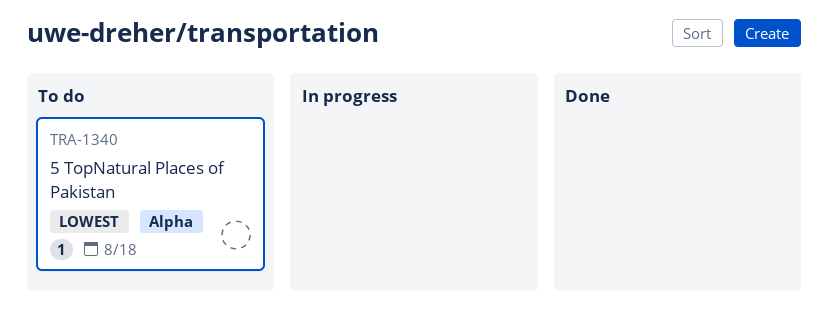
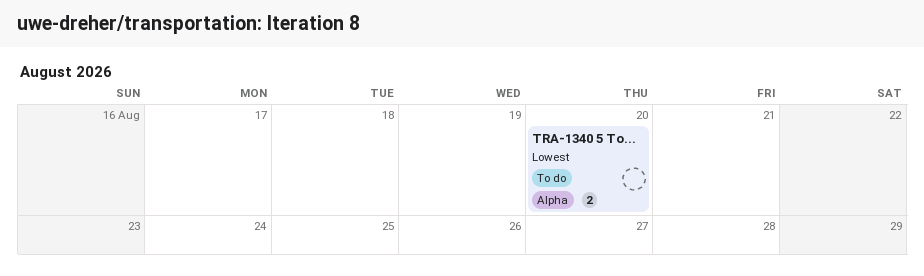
TRA-1340, estimate: 1 -> 2
TRA-1340, due: Aug 18 -> Aug 20

